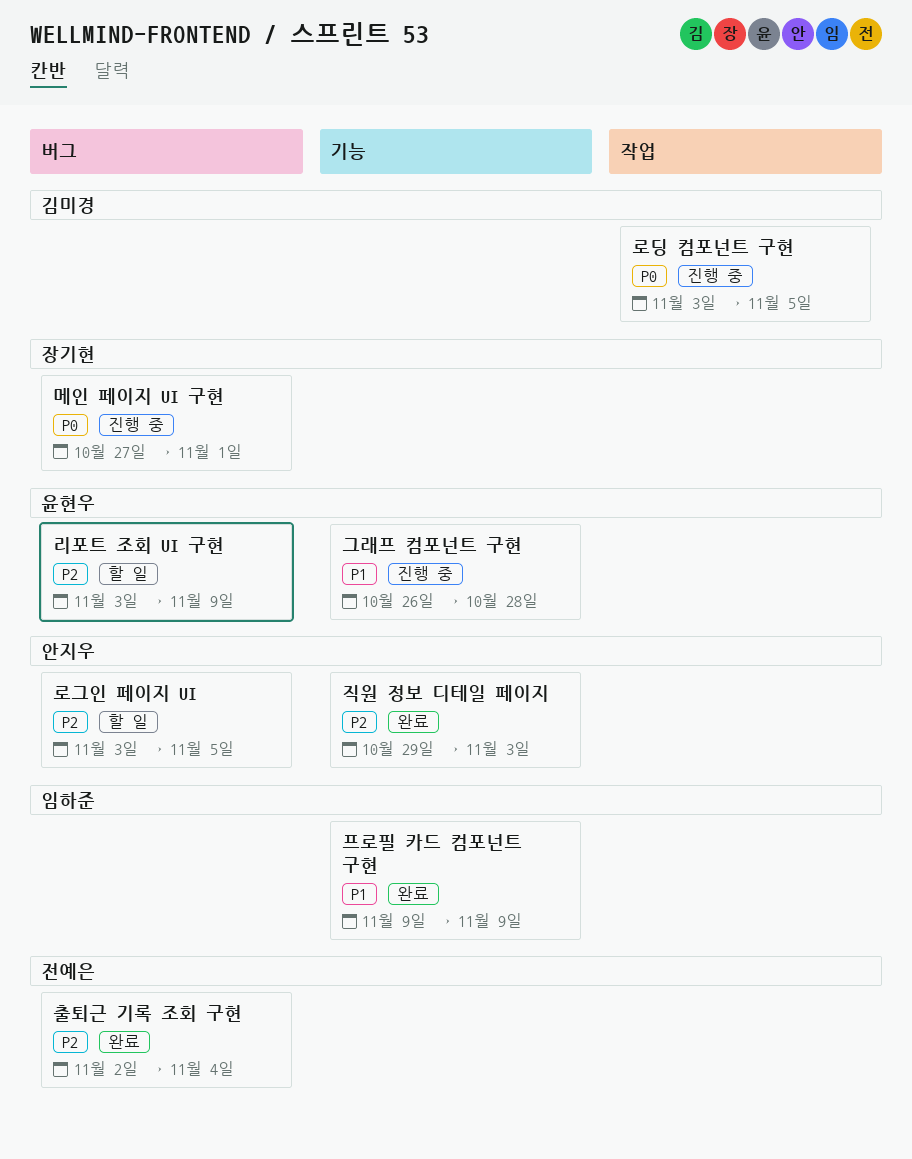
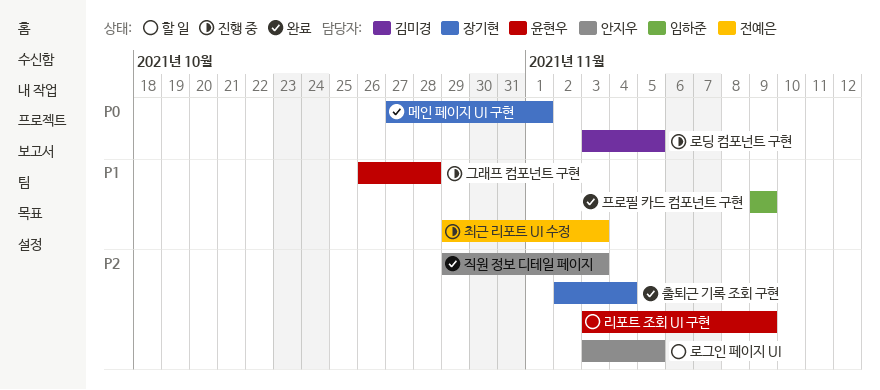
메인 페이지 UI 구현, status: 진행 중 -> 완료
최근 리포트 UI 수정: none -> present
출퇴근 기록 조회 구현, owner: 전예은 -> 장기현

